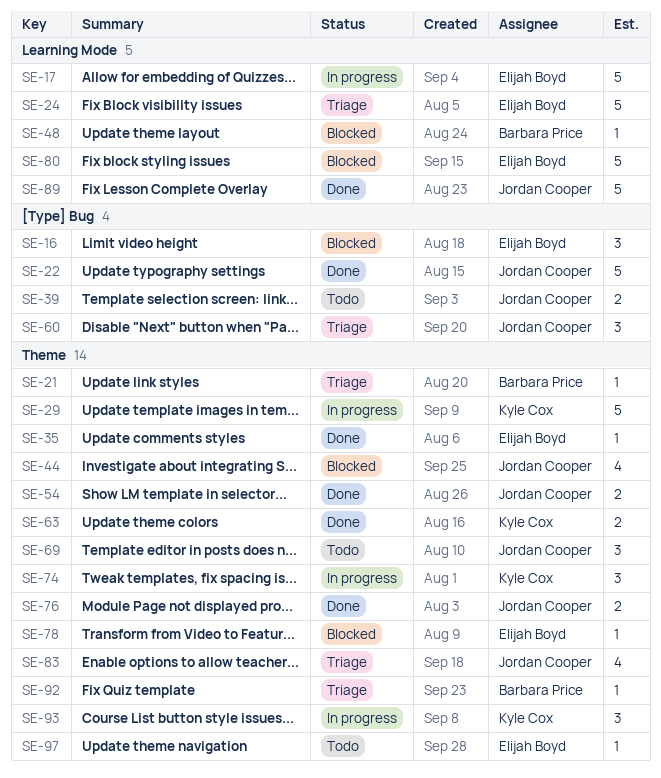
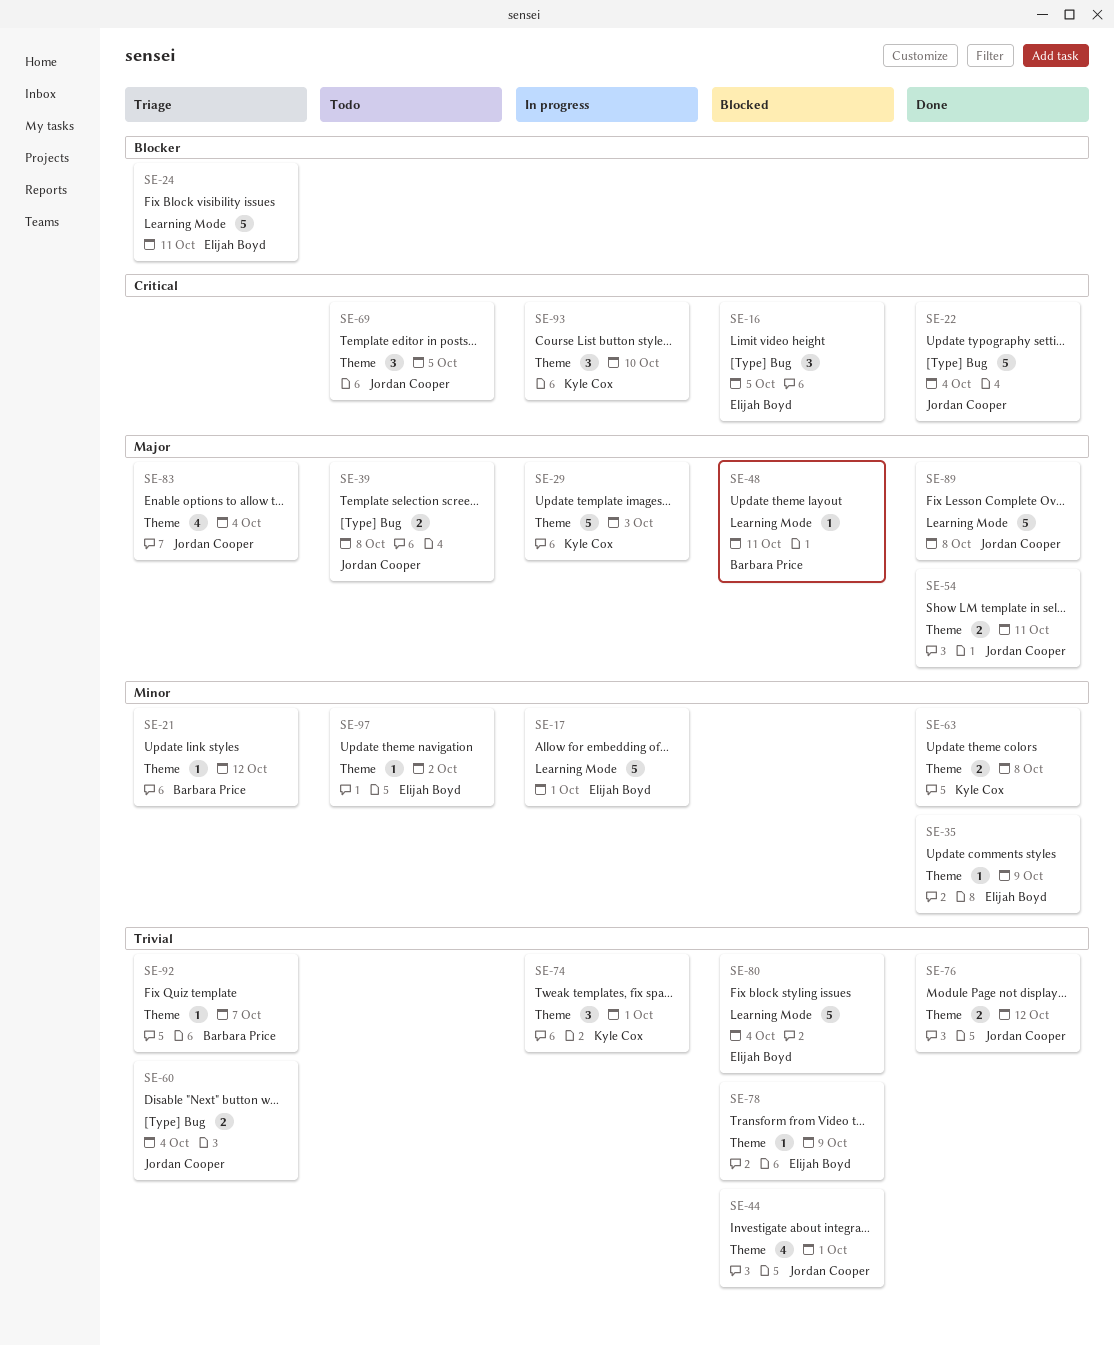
SE-60, estimate: 3 -> 2

